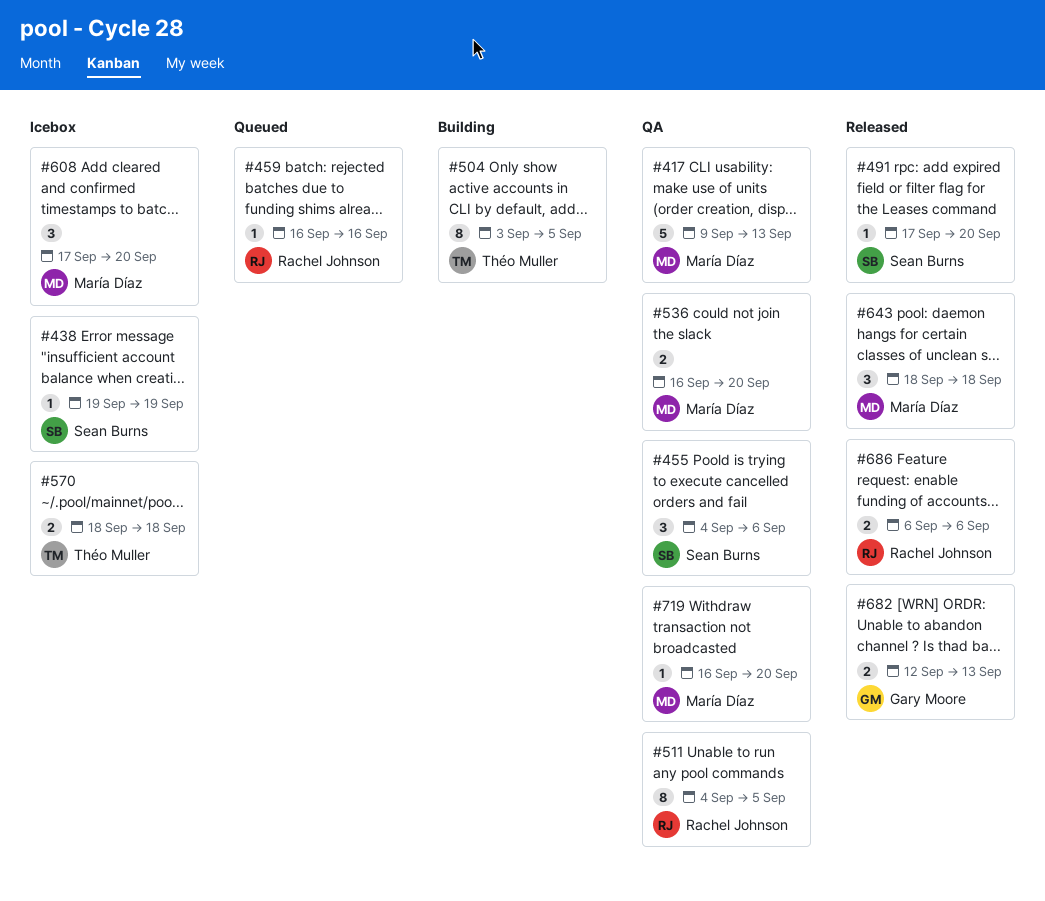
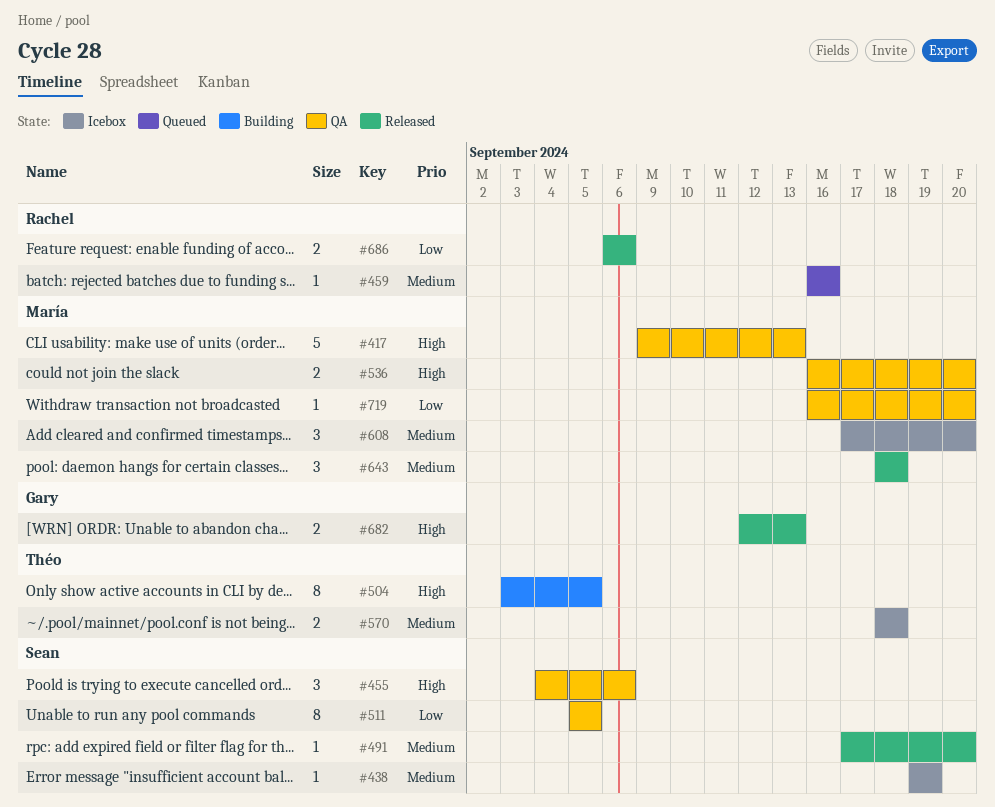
#511, owner: Rachel Johnson -> Sean Burns
#511, start: Sep 4 -> Sep 5

